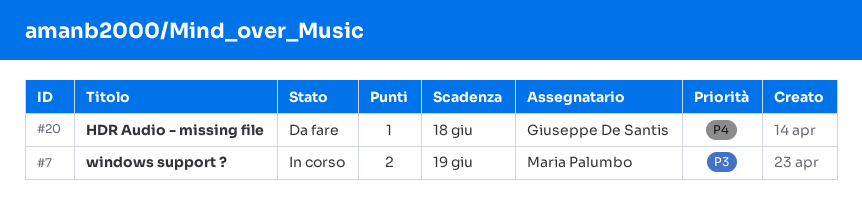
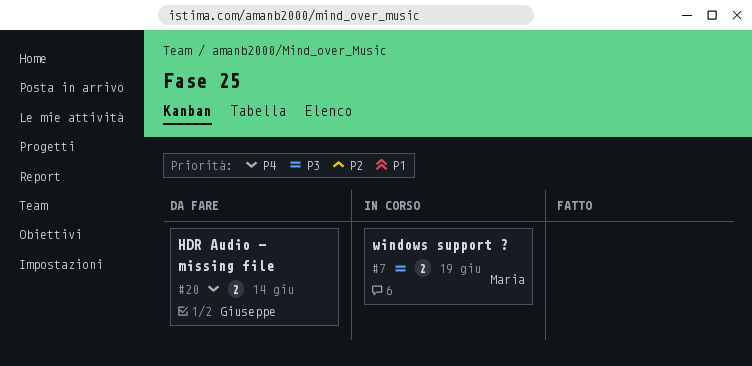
#20, estimate: 1 -> 2
#20, due: Jun 18 -> Jun 14

